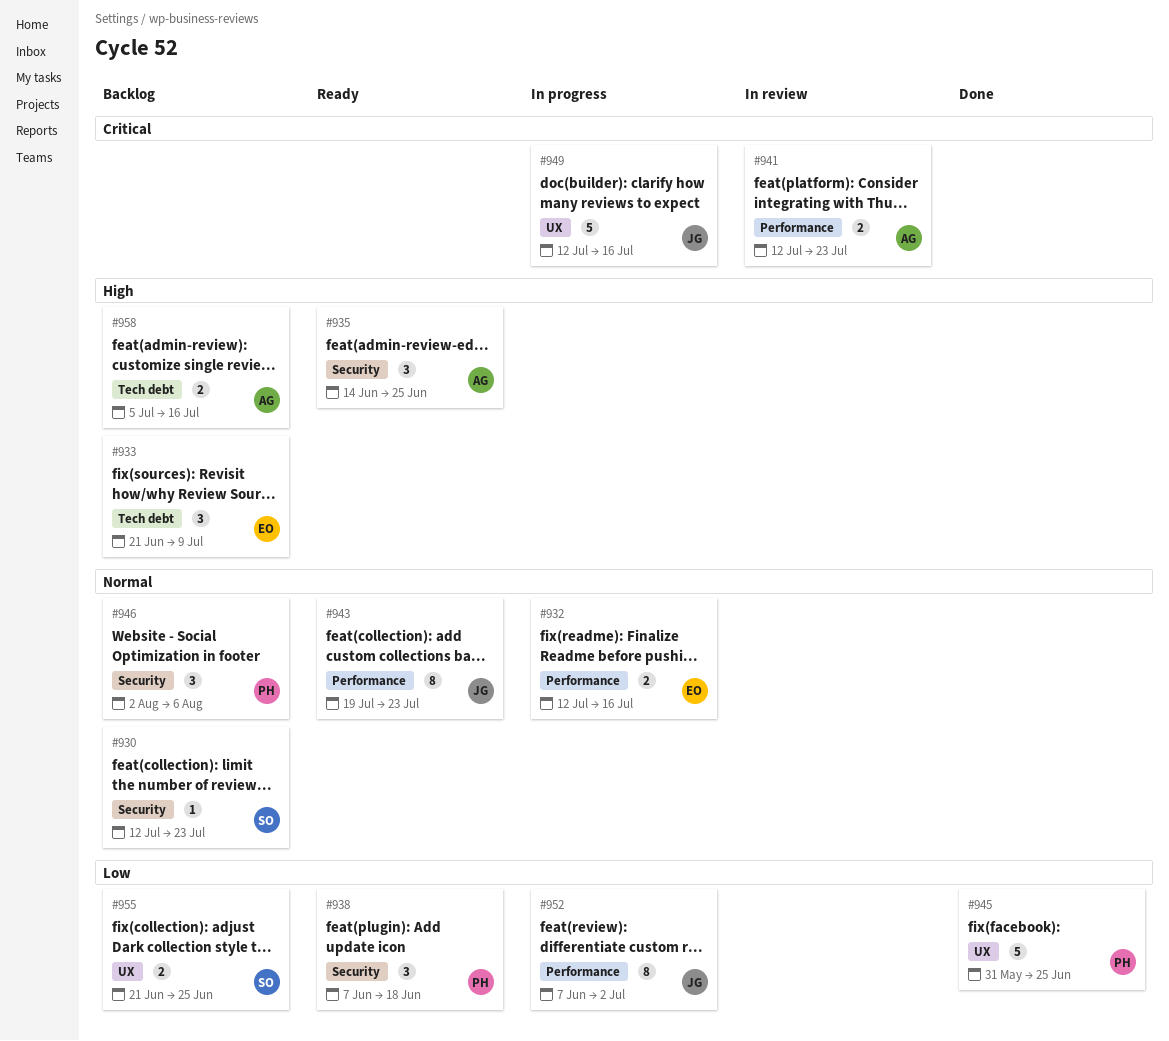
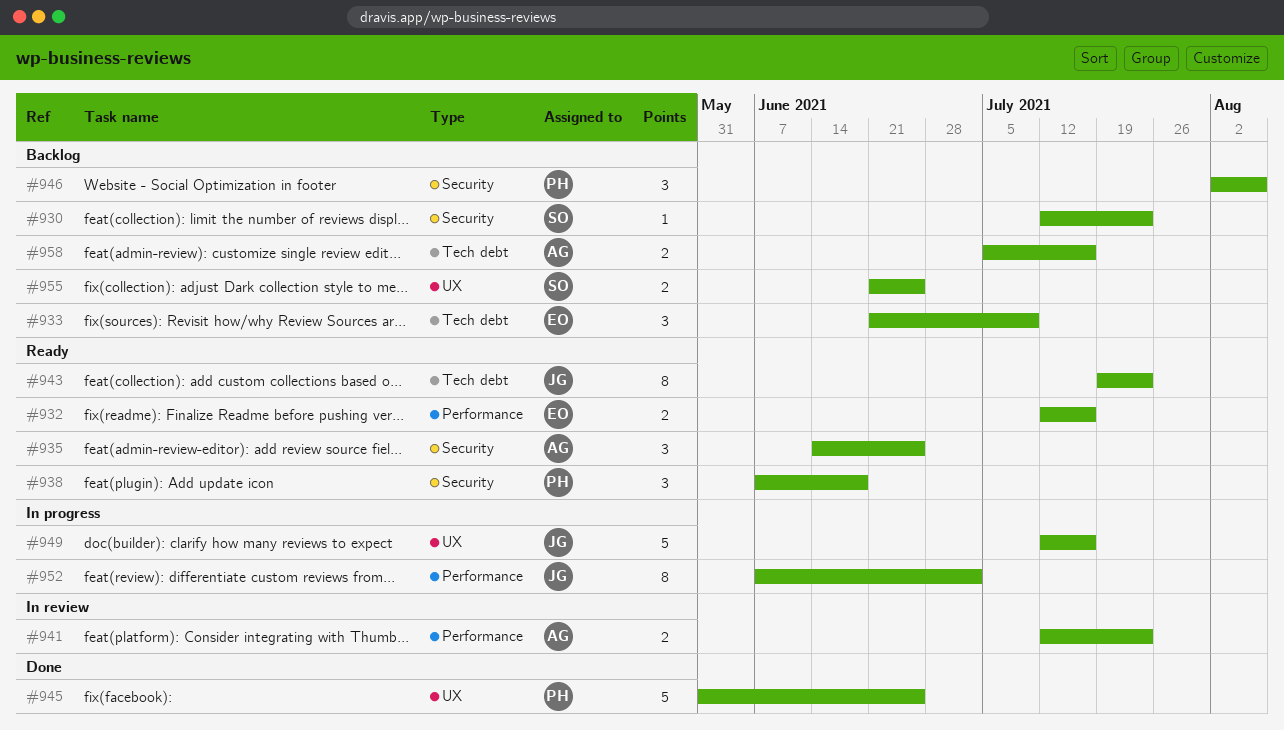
#932, status: In progress -> Ready
#943, label: Performance -> Tech debt

